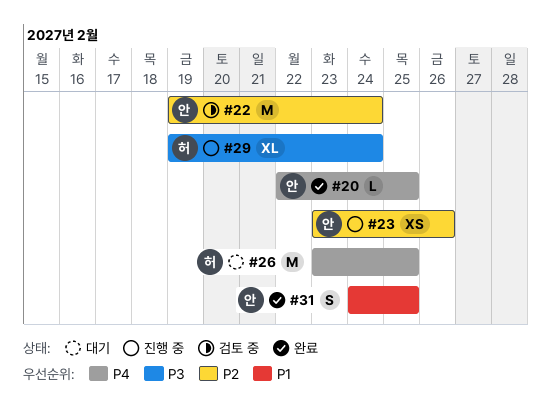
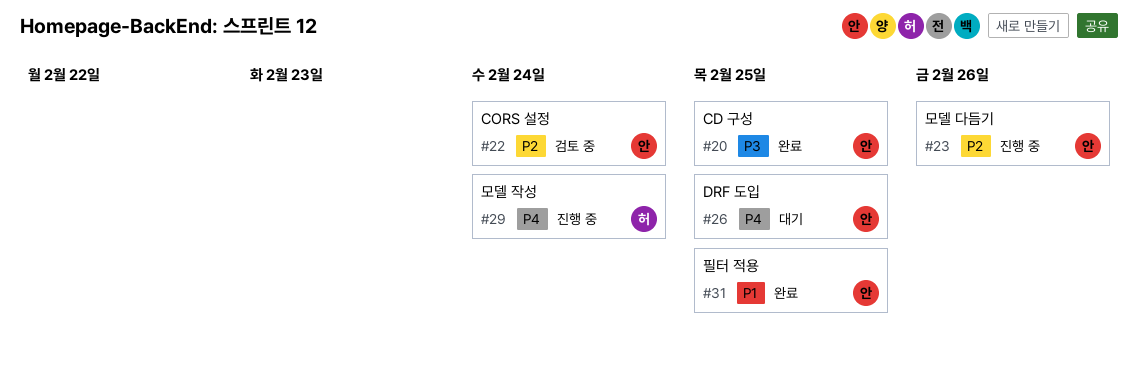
#20, priority: P4 -> P3
#26, owner: 허 -> 안
#29, priority: P3 -> P4

